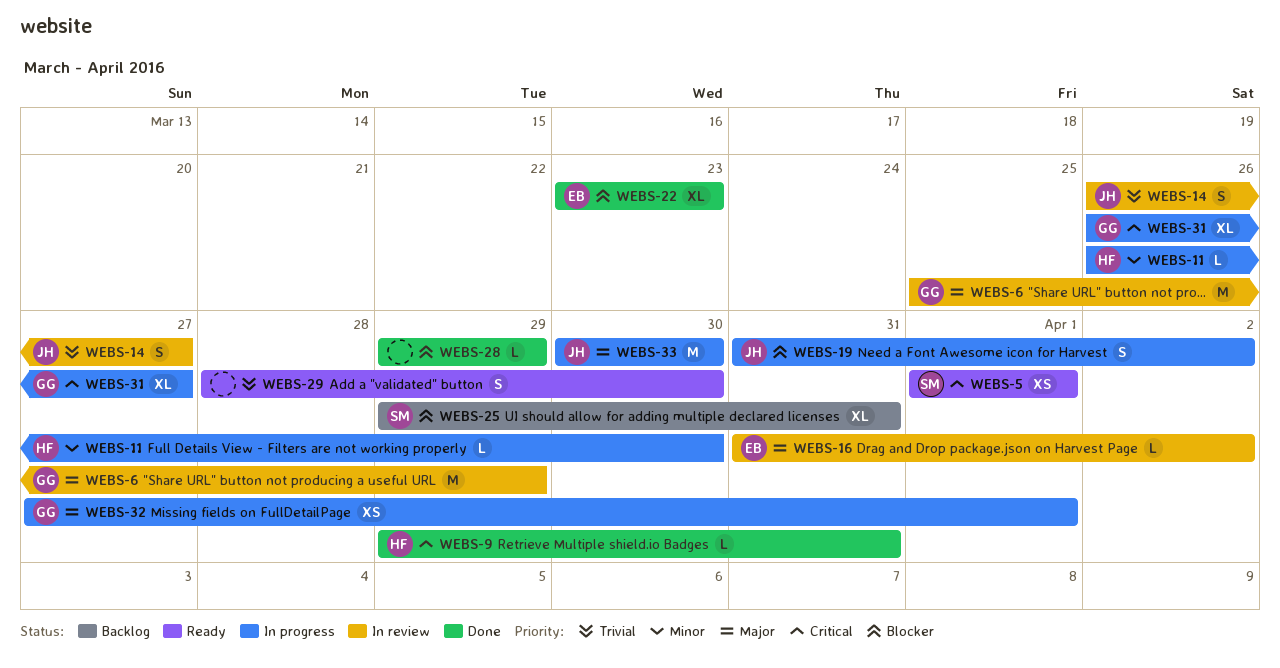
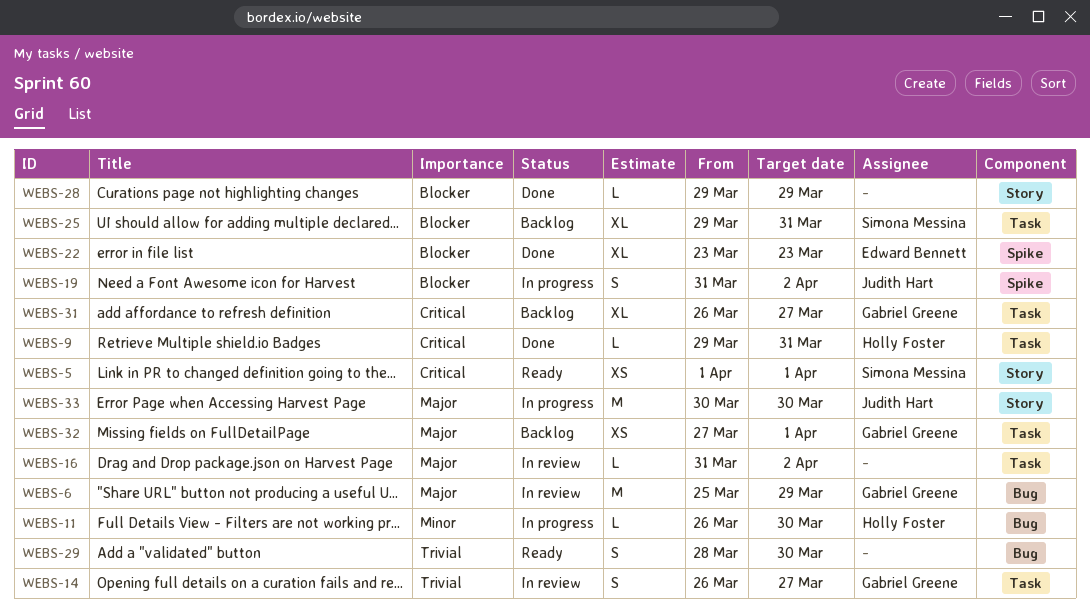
WEBS-14, owner: Judith Hart -> Gabriel Greene
WEBS-16, owner: Edward Bennett -> none
WEBS-31, status: In progress -> Backlog
WEBS-32, status: In progress -> Backlog

